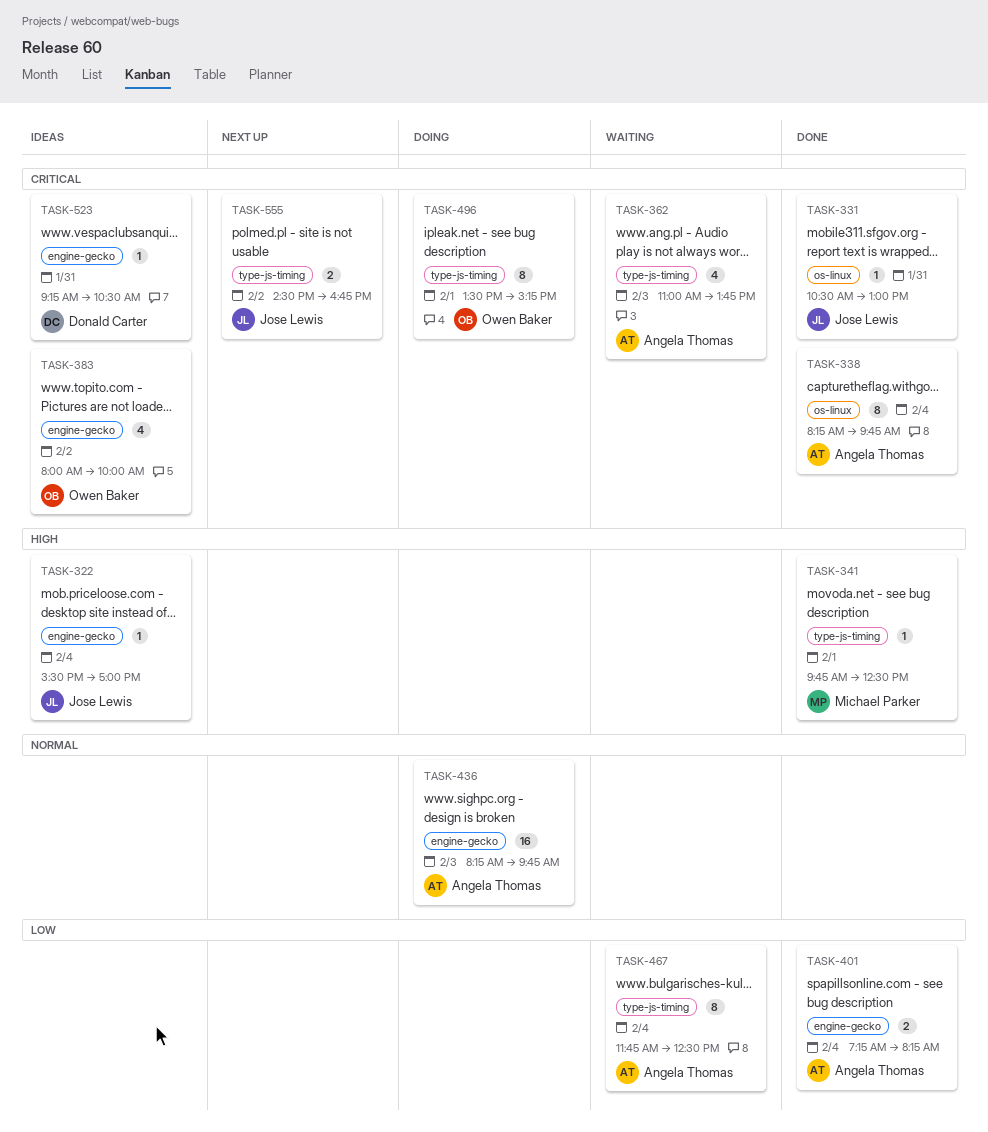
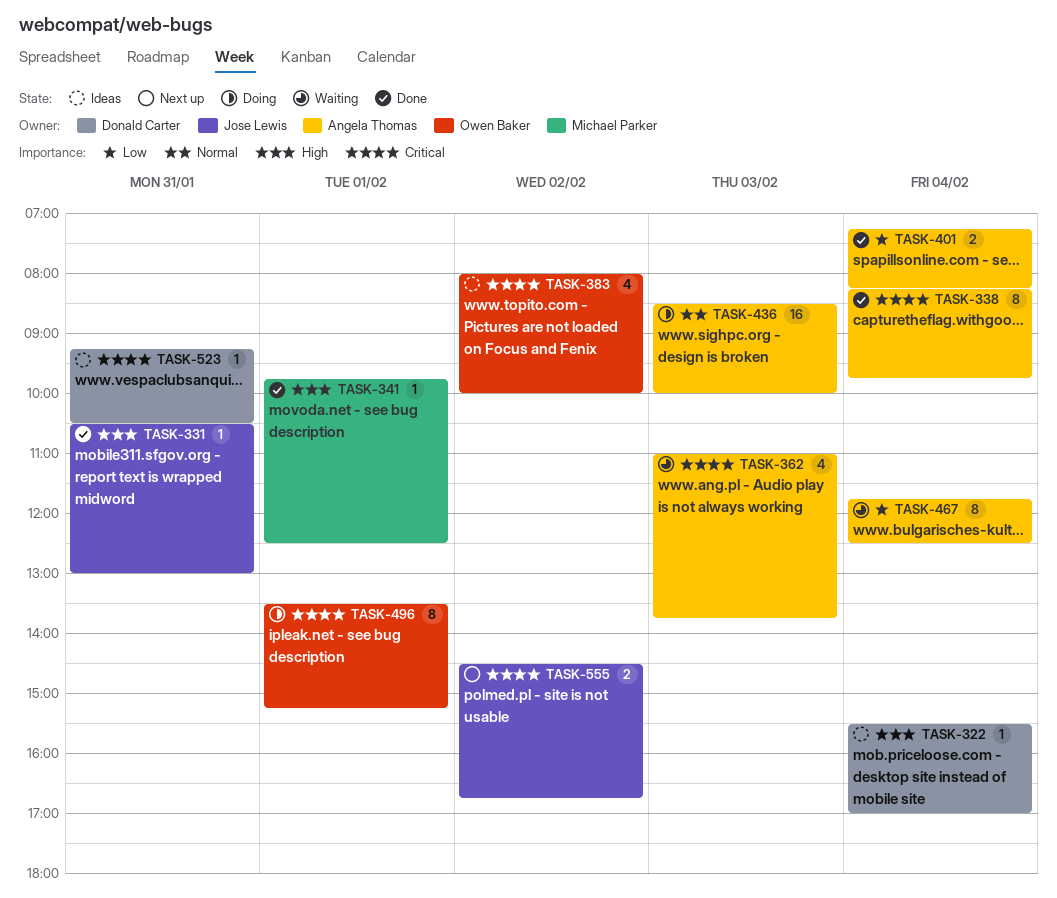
TASK-322, owner: Jose Lewis -> Donald Carter
TASK-331, priority: Critical -> High
TASK-436, begins: 08:15 -> 08:30
TASK-436, ends: 09:45 -> 10:00

